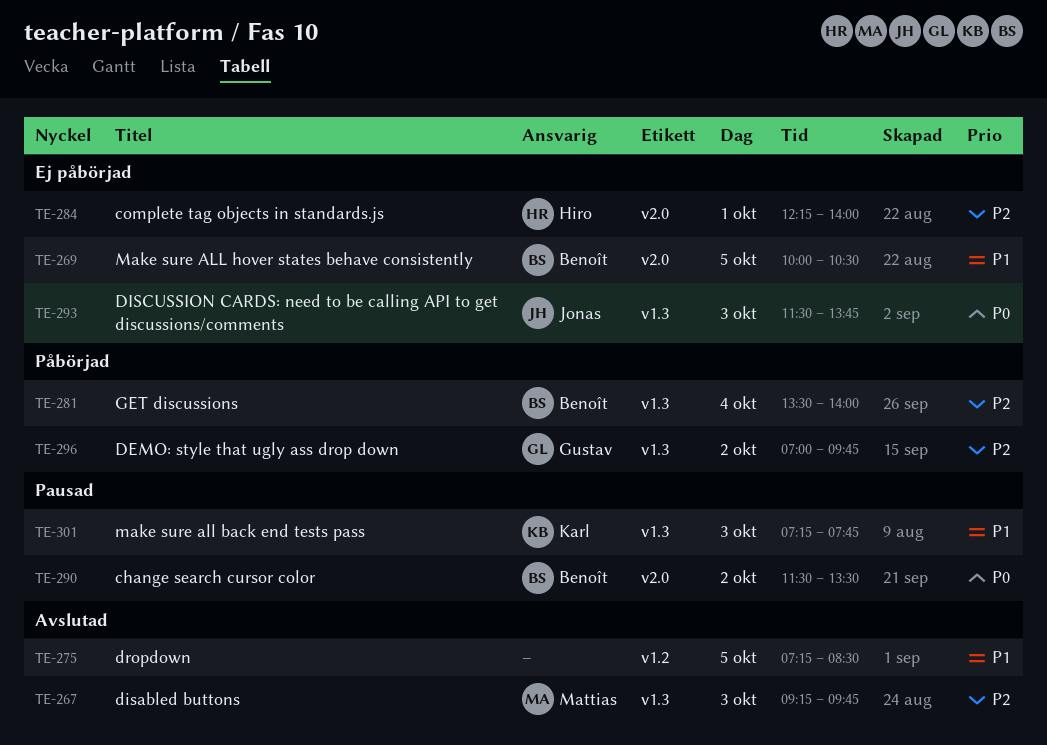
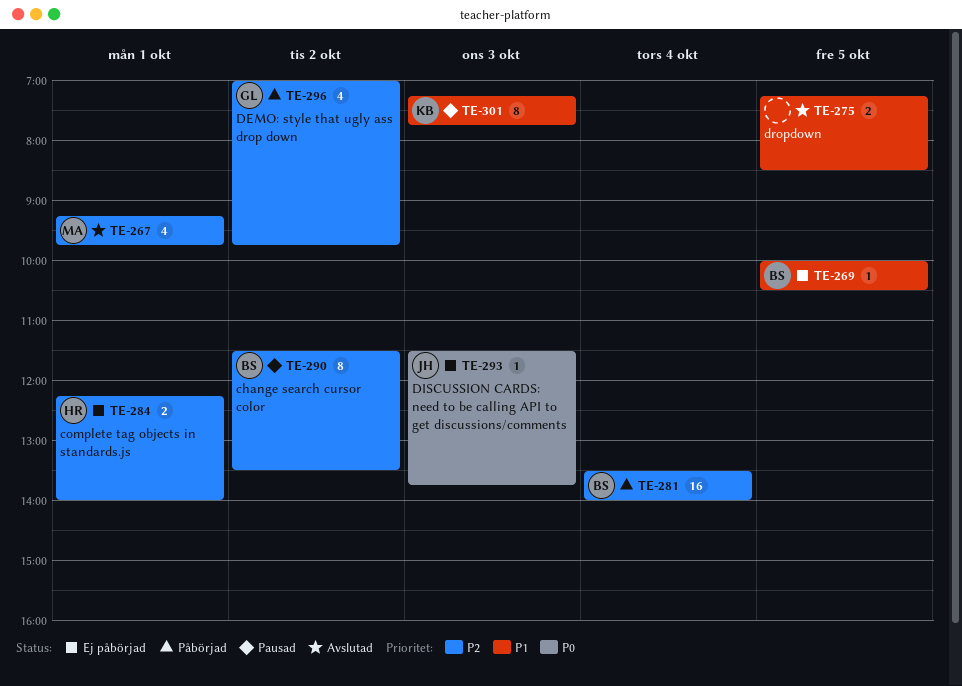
TE-267, day: Oct 3 -> Oct 1
TE-290, priority: P0 -> P2

